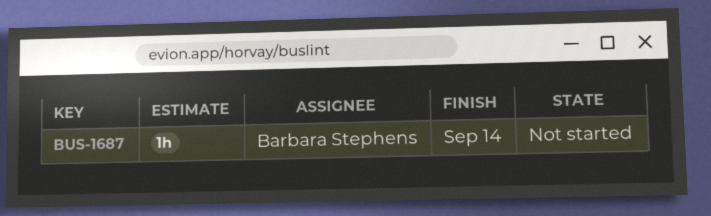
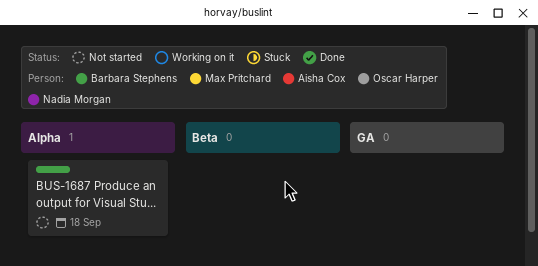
BUS-1687, due: Sep 14 -> Sep 18

